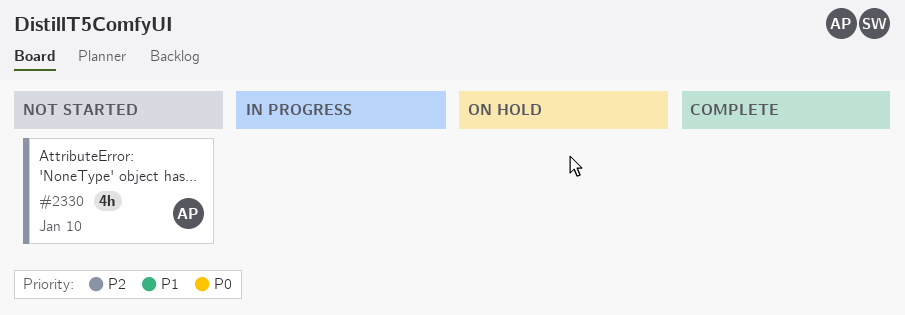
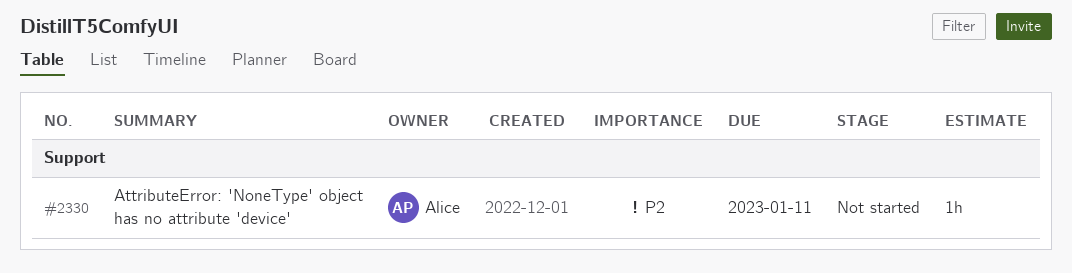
#2330, estimate: 4h -> 1h
#2330, due: Jan 10 -> Jan 11

